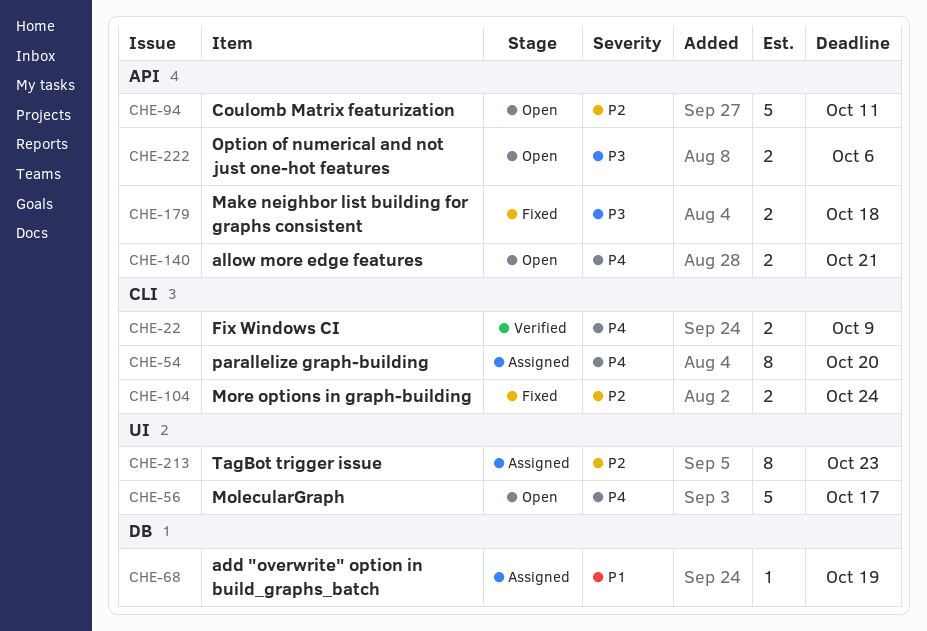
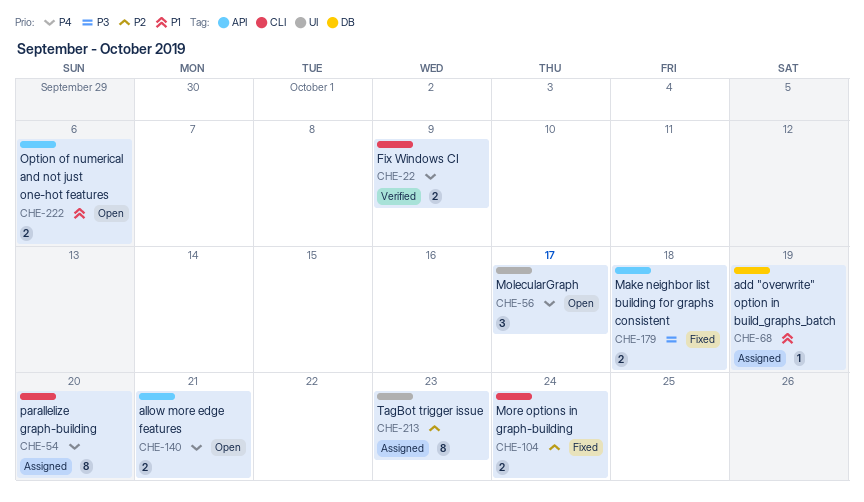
CHE-56, estimate: 5 -> 3
CHE-94: present -> none
CHE-222, priority: P3 -> P1

